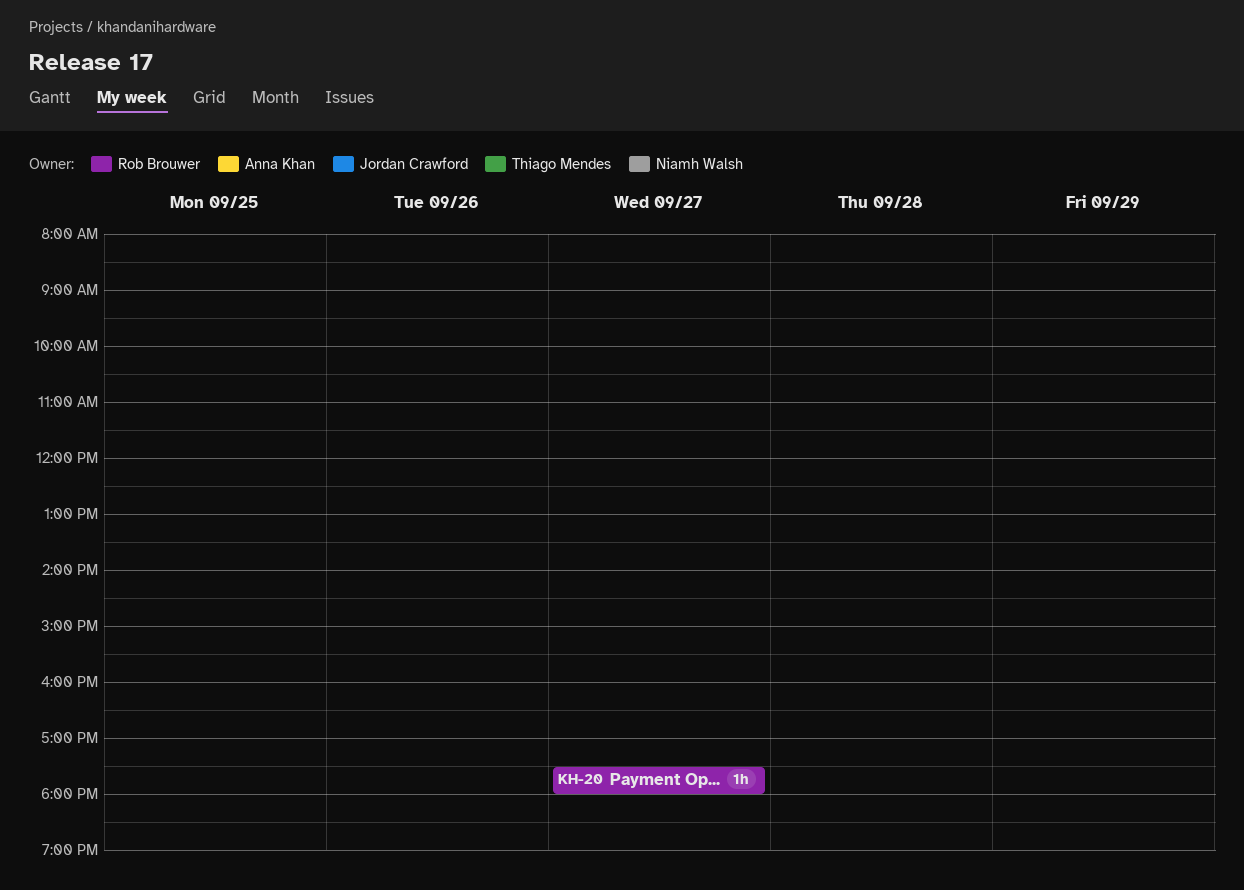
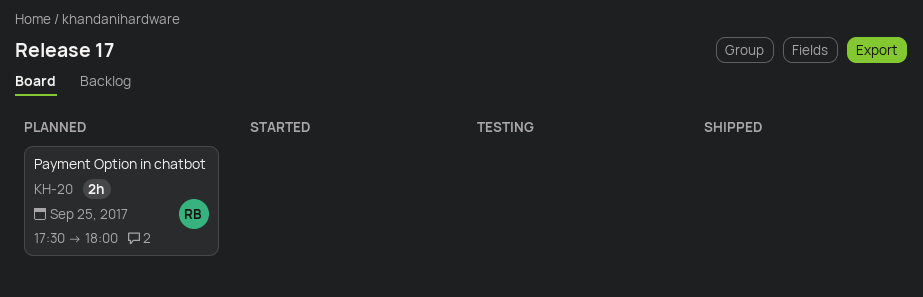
KH-20, estimate: 1h -> 2h
KH-20, day: Sep 27 -> Sep 25

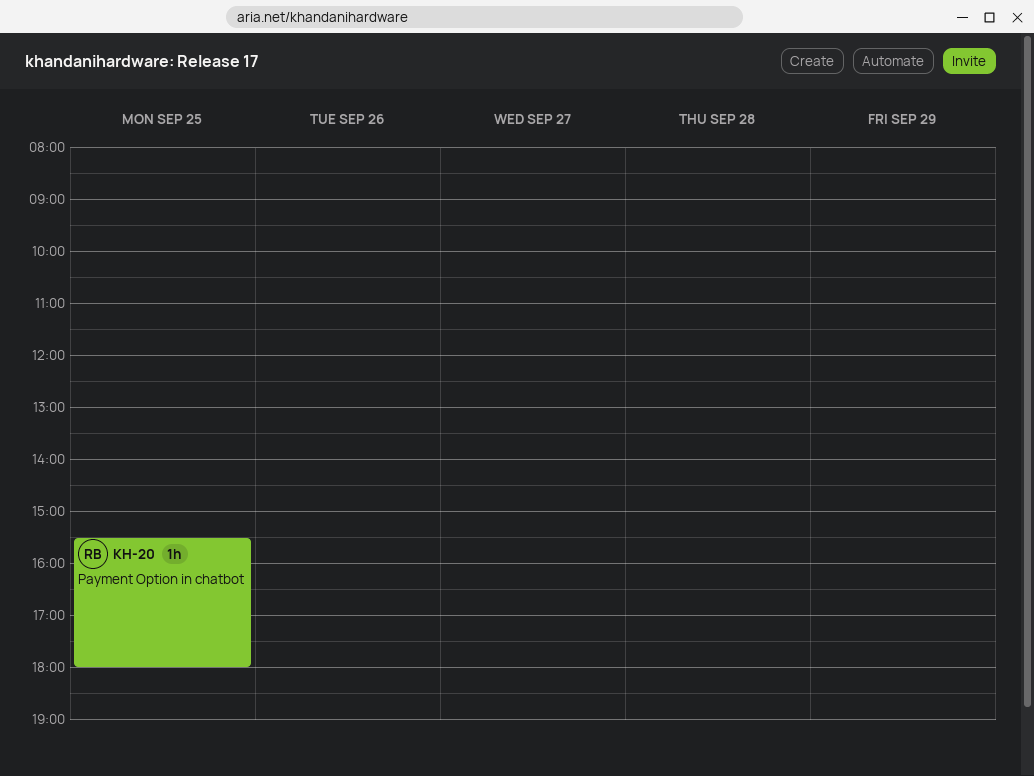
KH-20, estimate: 2h -> 1h
KH-20, begins: 17:30 -> 15:30

